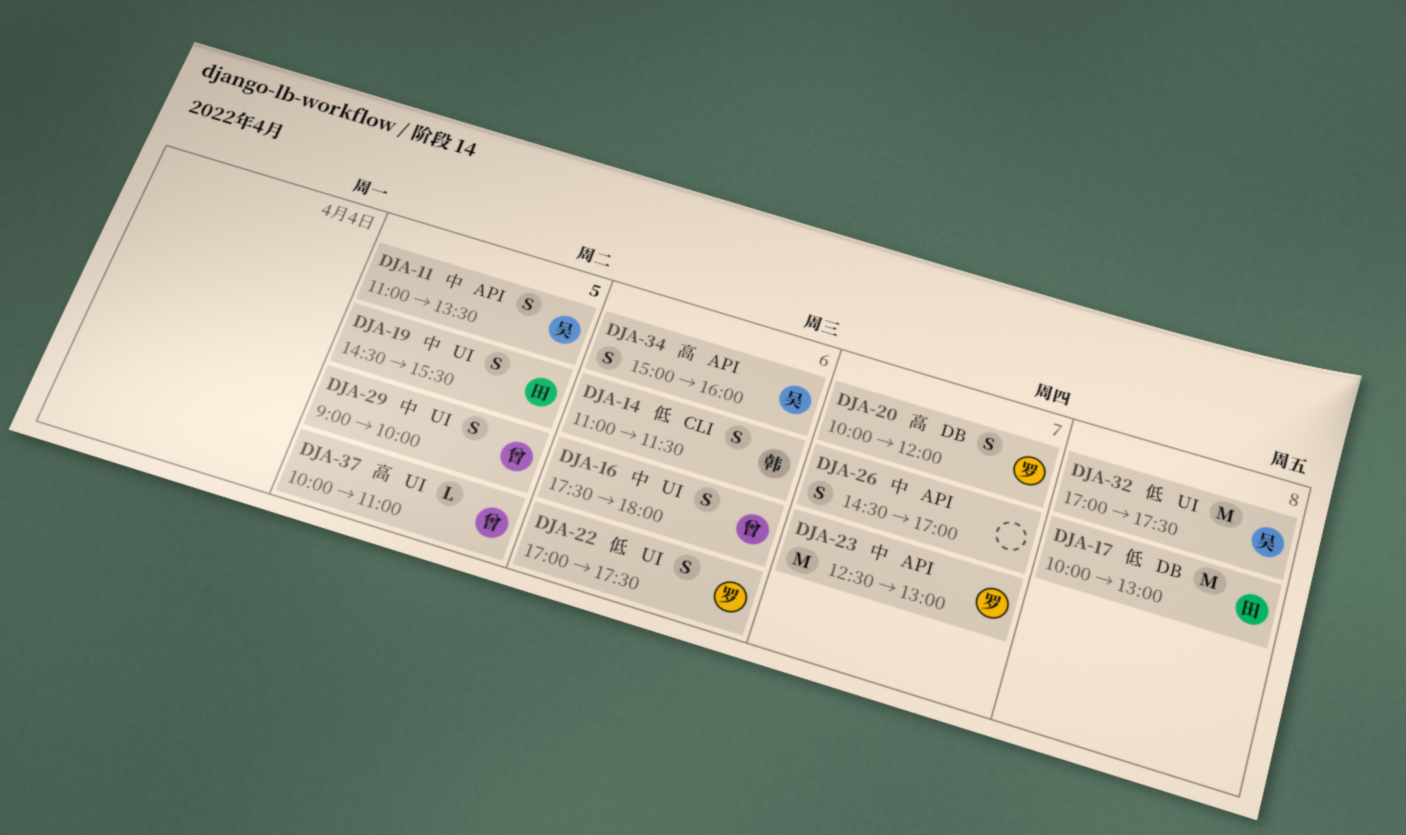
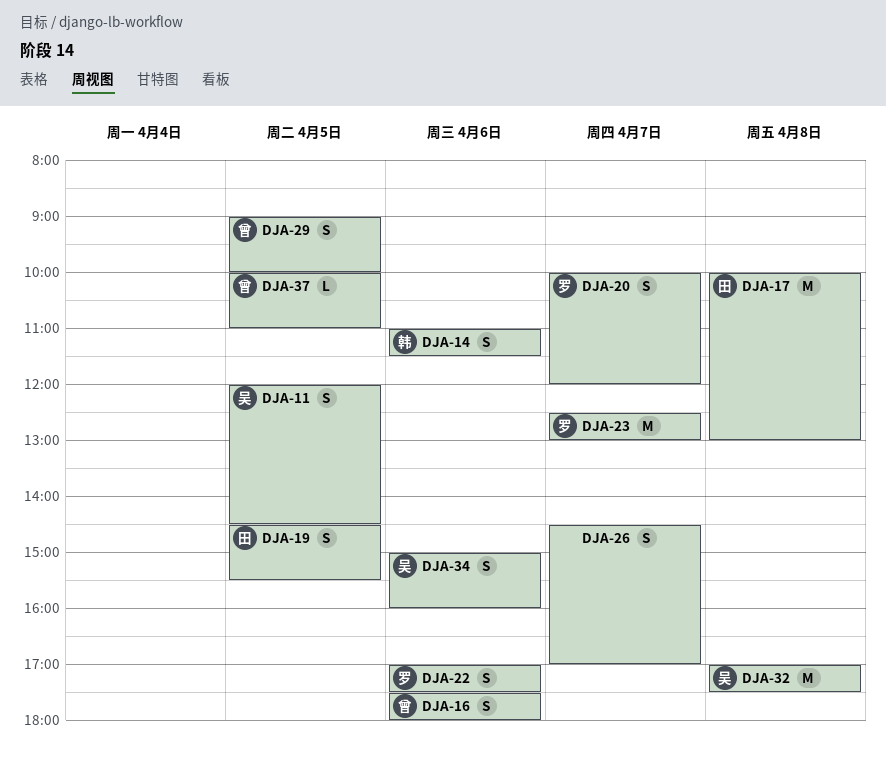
DJA-11, begins: 11:00 -> 12:00
DJA-11, ends: 13:30 -> 14:30

